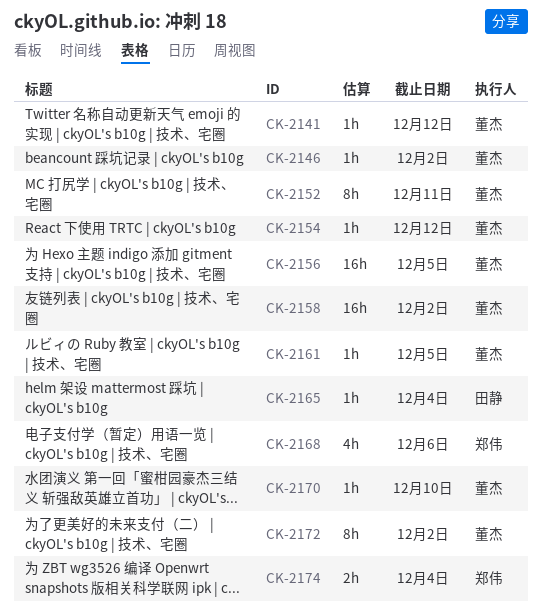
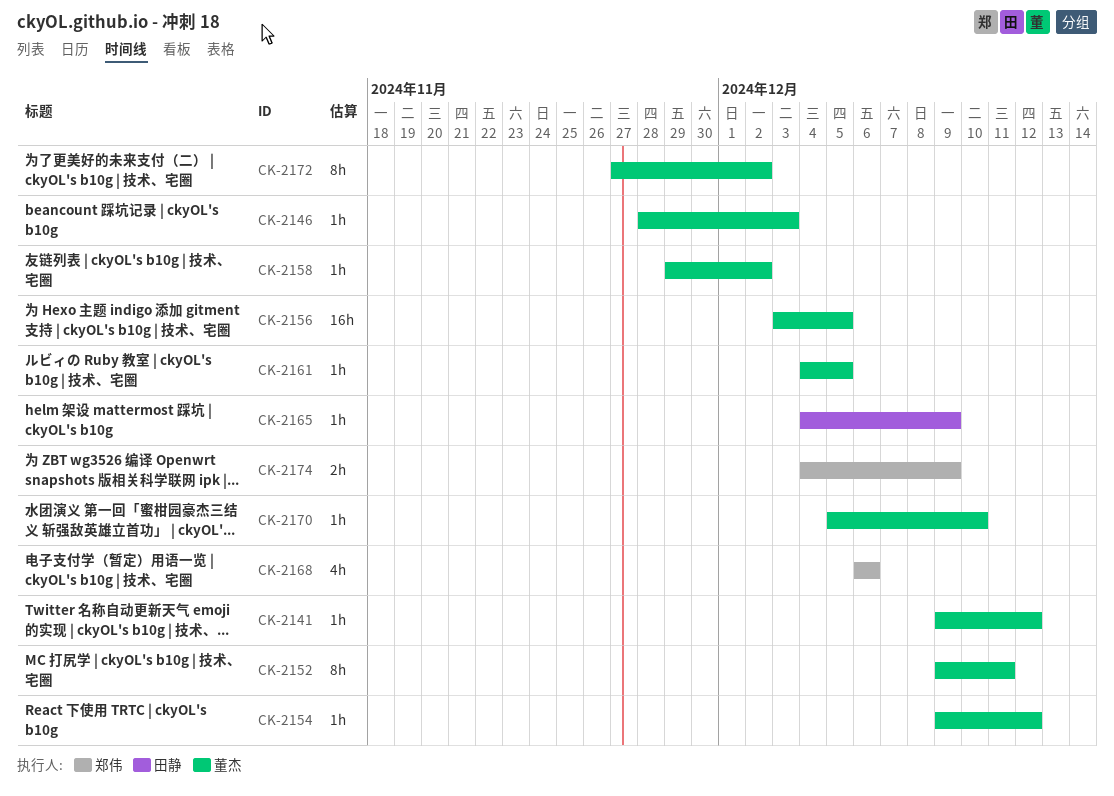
CK-2146, due: Dec 2 -> Dec 3
CK-2158, estimate: 16h -> 1h
CK-2165, due: Dec 4 -> Dec 9
CK-2174, due: Dec 4 -> Dec 9

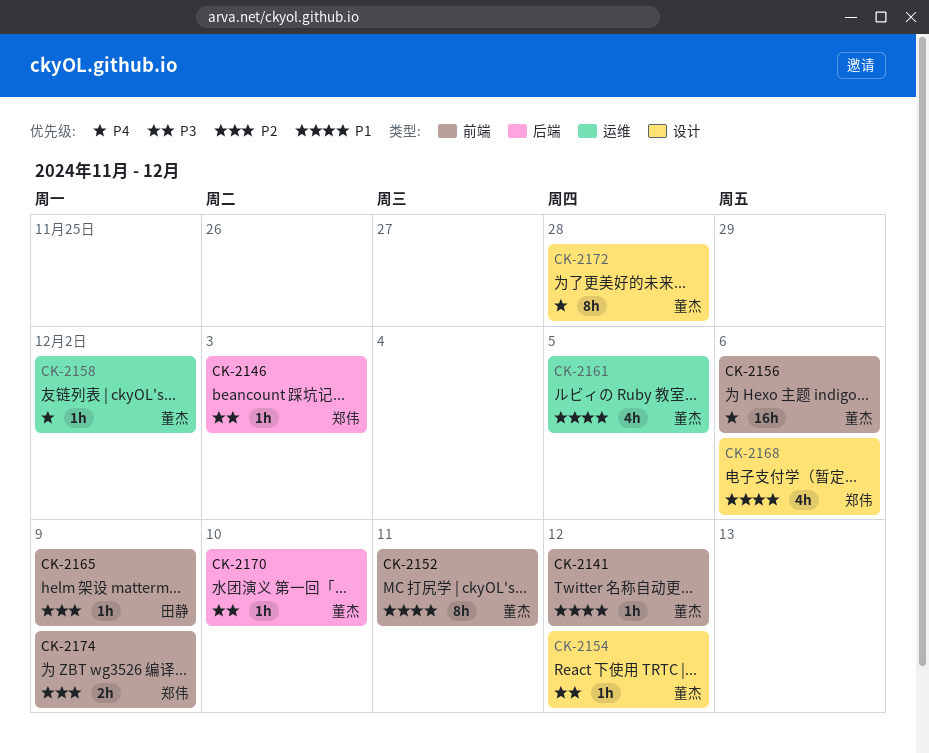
CK-2146, owner: 董杰 -> 郑伟
CK-2156, due: Dec 5 -> Dec 6
CK-2161, estimate: 1h -> 4h
CK-2172, due: Dec 2 -> Nov 28

